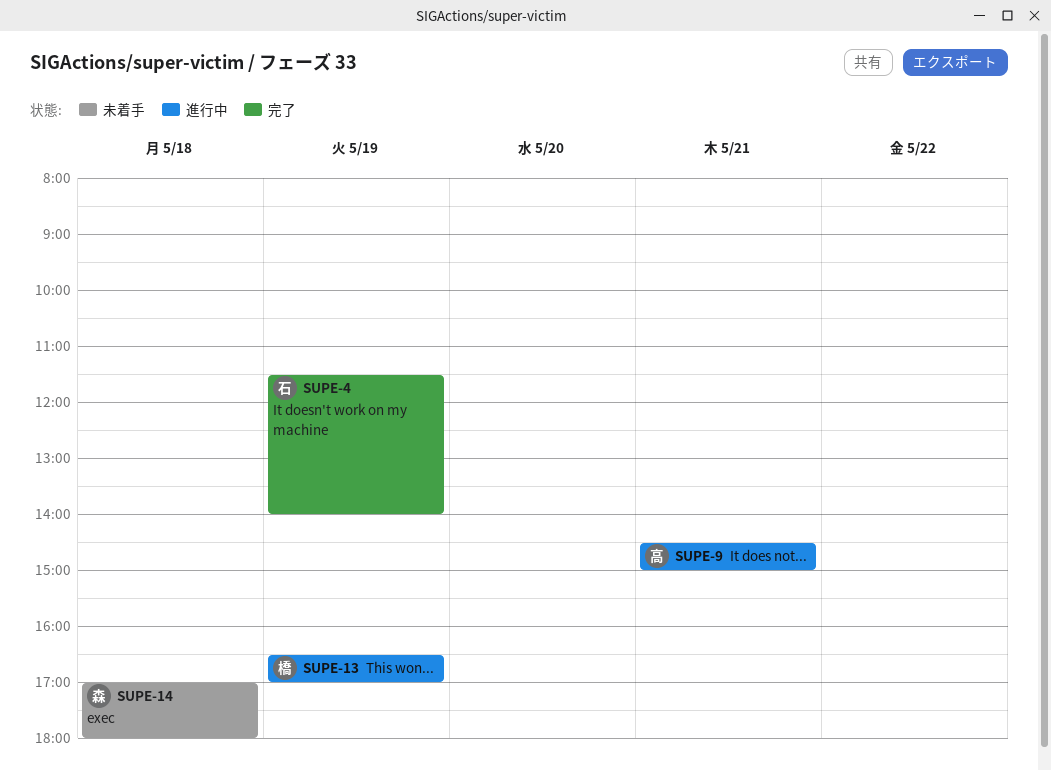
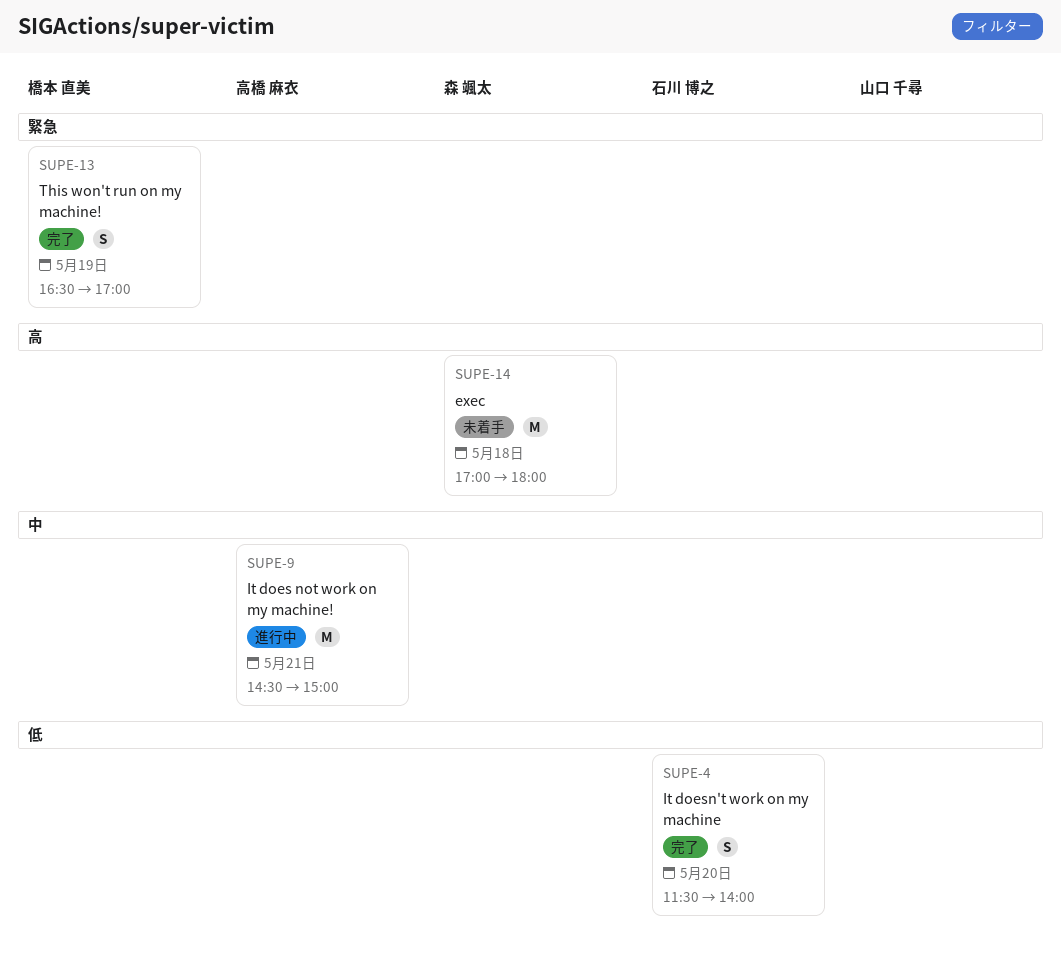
SUPE-4, day: May 19 -> May 20
SUPE-13, status: 進行中 -> 完了

